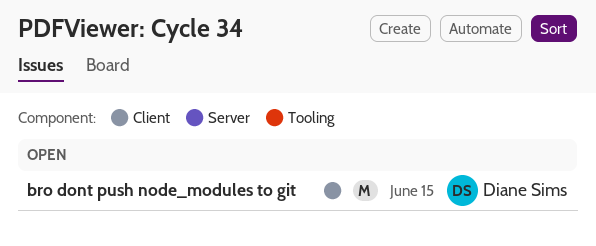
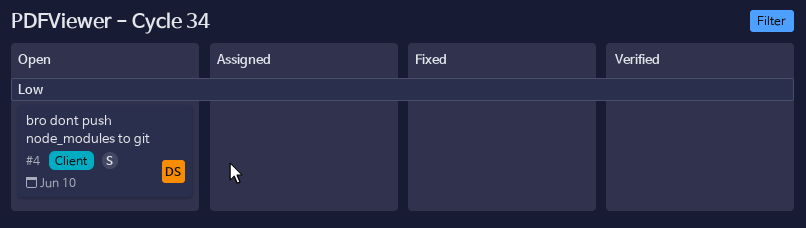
bro dont push node_modules to git, estimate: M -> S
bro dont push node_modules to git, due: Jun 15 -> Jun 10

